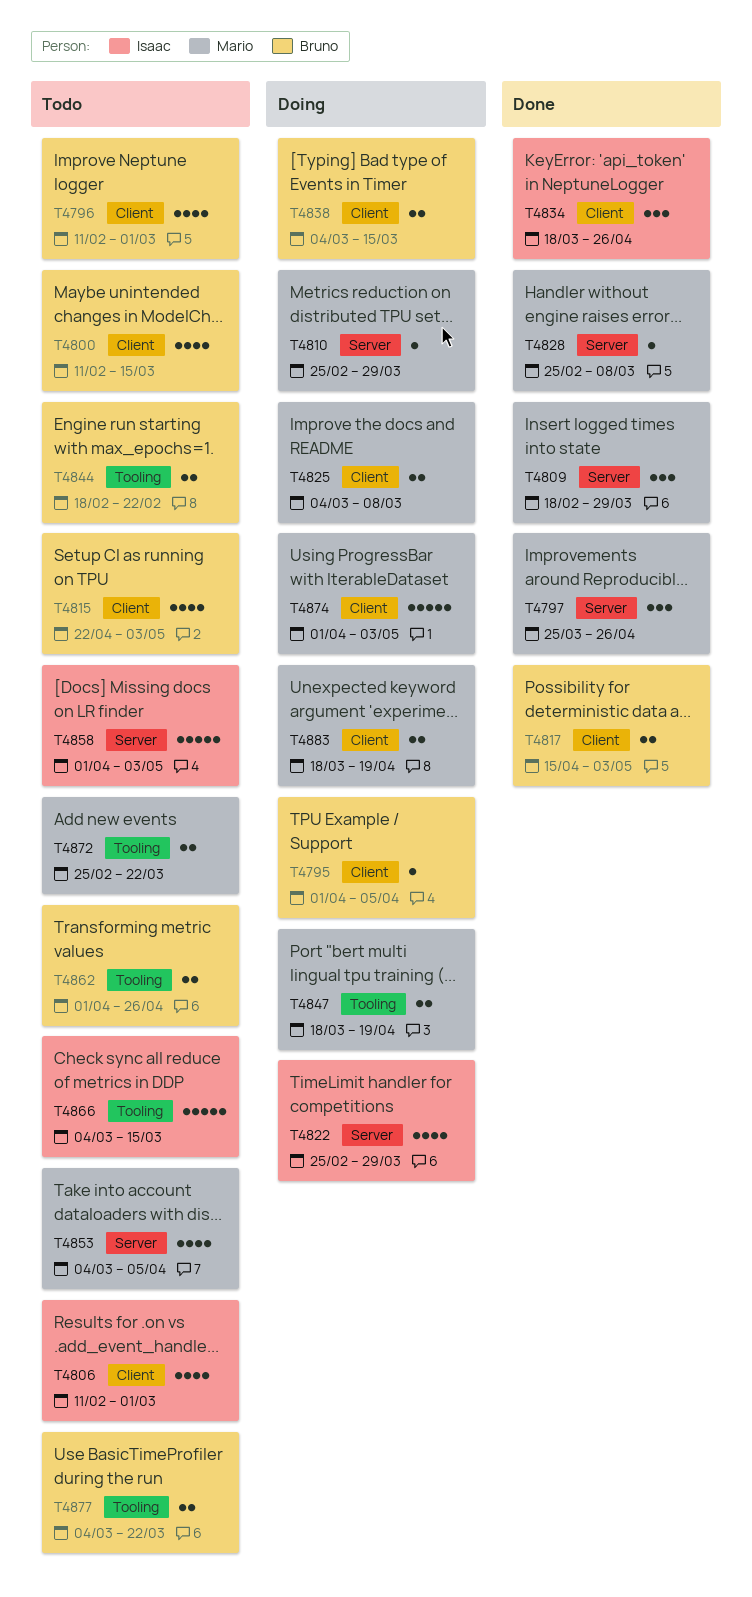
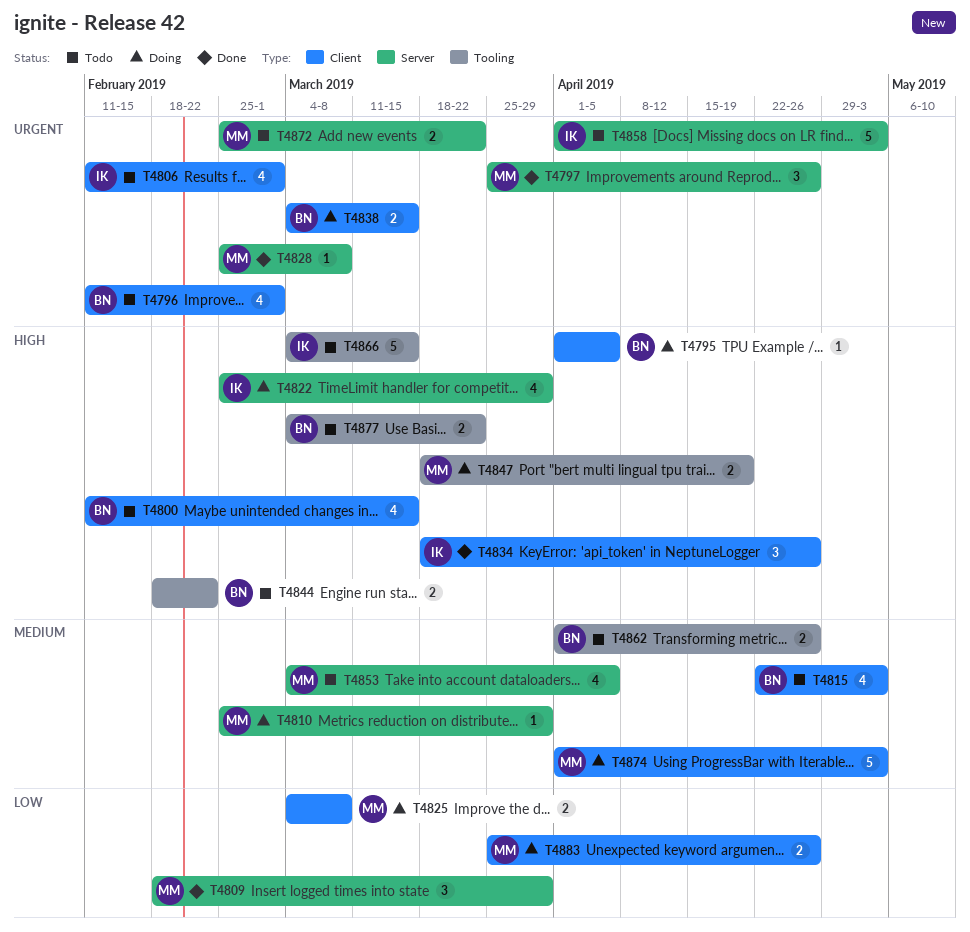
T4817: present -> none
T4872, label: Tooling -> Server
T4883, start: Mar 18 -> Mar 25
T4883, due: Apr 19 -> Apr 26

